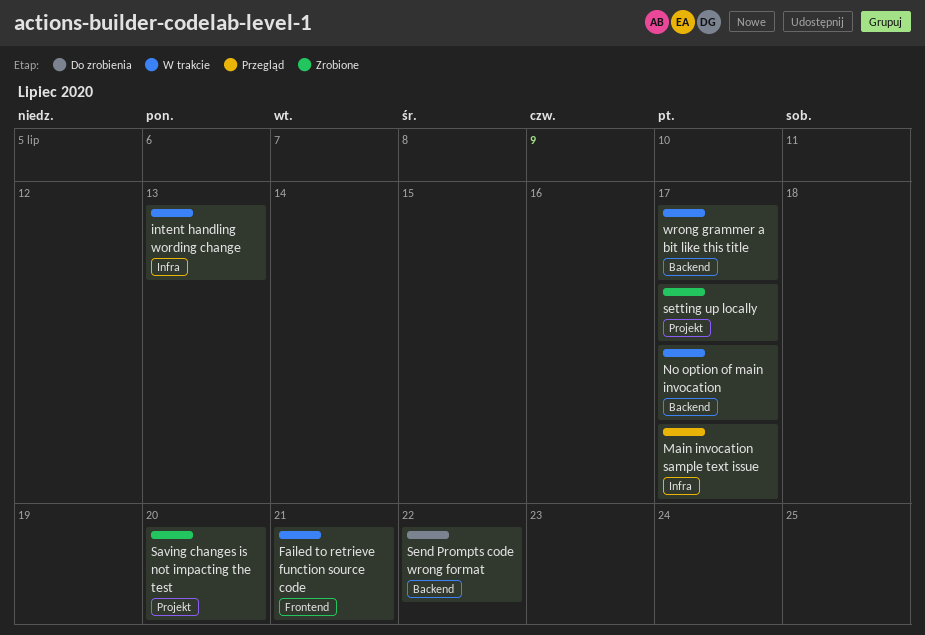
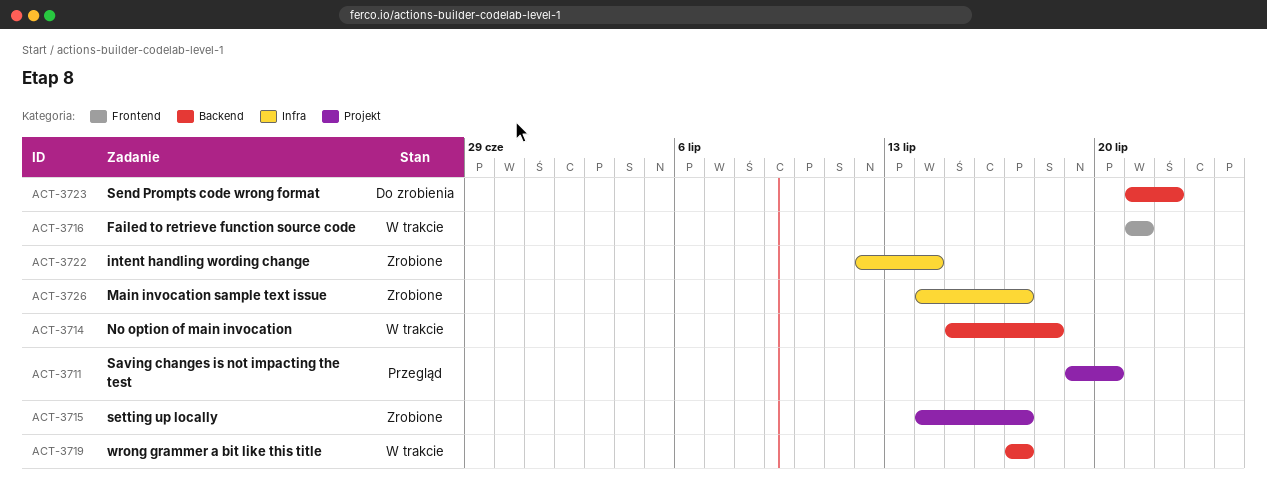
intent handling wording change, status: W trakcie -> Zrobione
intent handling wording change, due: Jul 13 -> Jul 14
Main invocation sample text issue, status: Przegląd -> Zrobione
No option of main invocation, due: Jul 17 -> Jul 18
Saving changes is not impacting the test, status: Zrobione -> Przegląd

